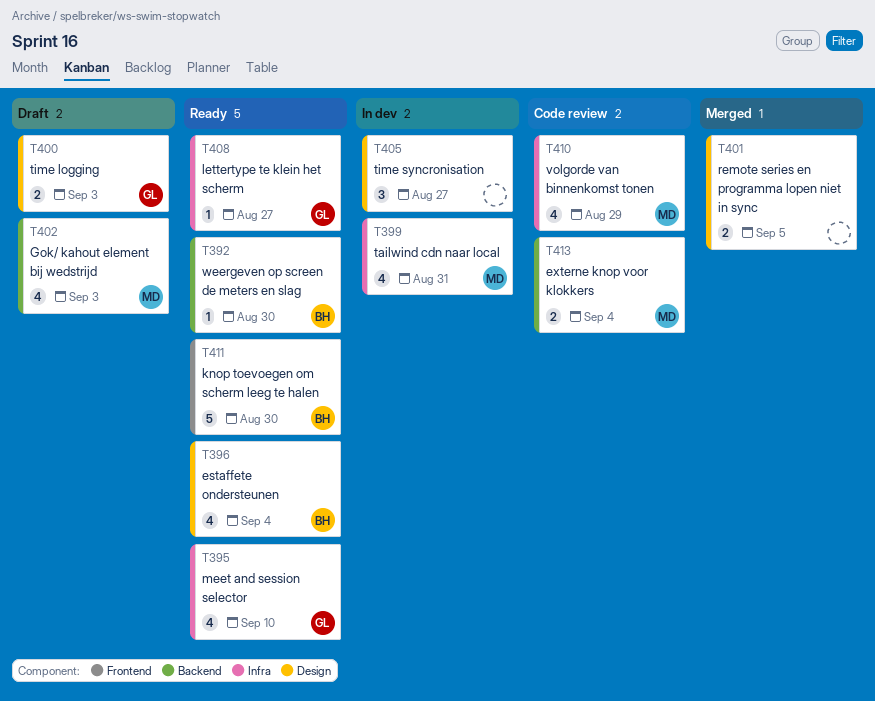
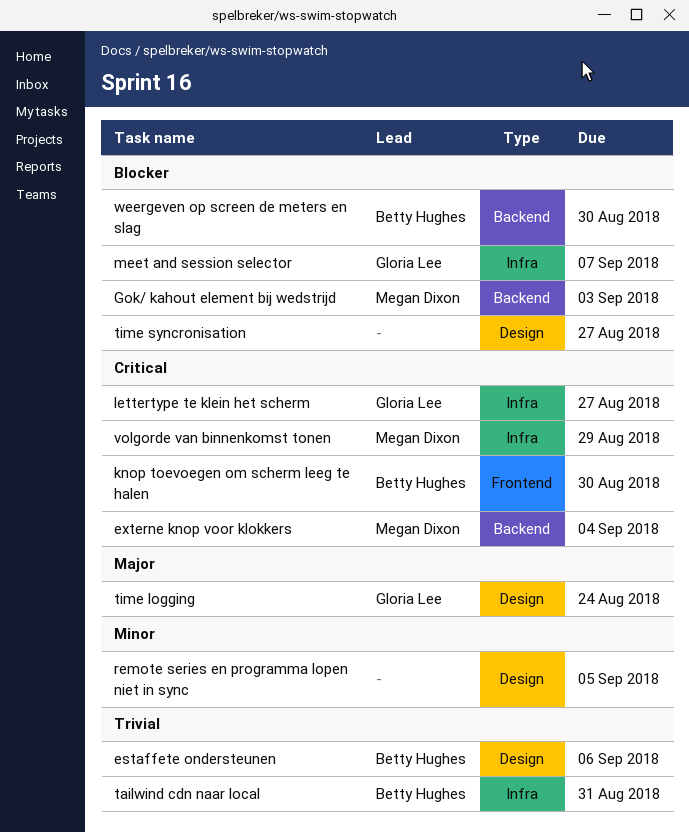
estaffete ondersteunen, due: Sep 4 -> Sep 6
meet and session selector, due: Sep 10 -> Sep 7
tailwind cdn naar local, owner: Megan Dixon -> Betty Hughes
time logging, due: Sep 3 -> Aug 24

